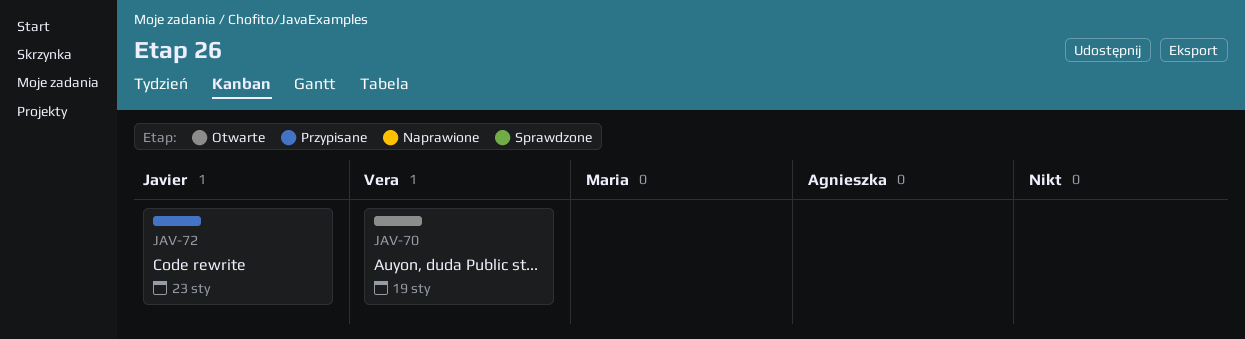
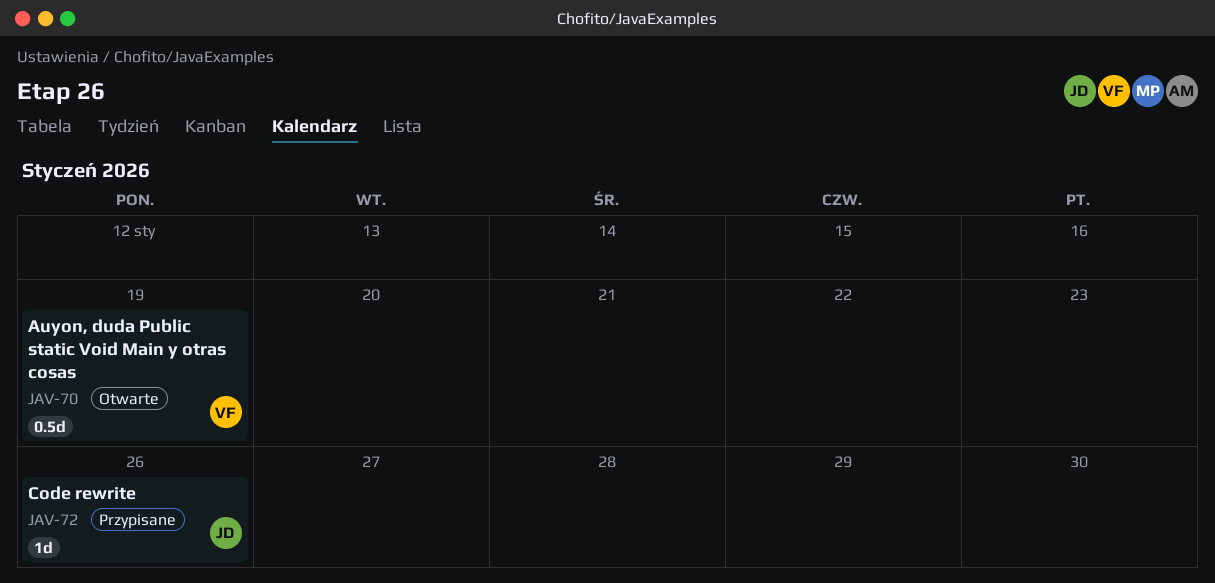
JAV-72, due: Jan 23 -> Jan 26

